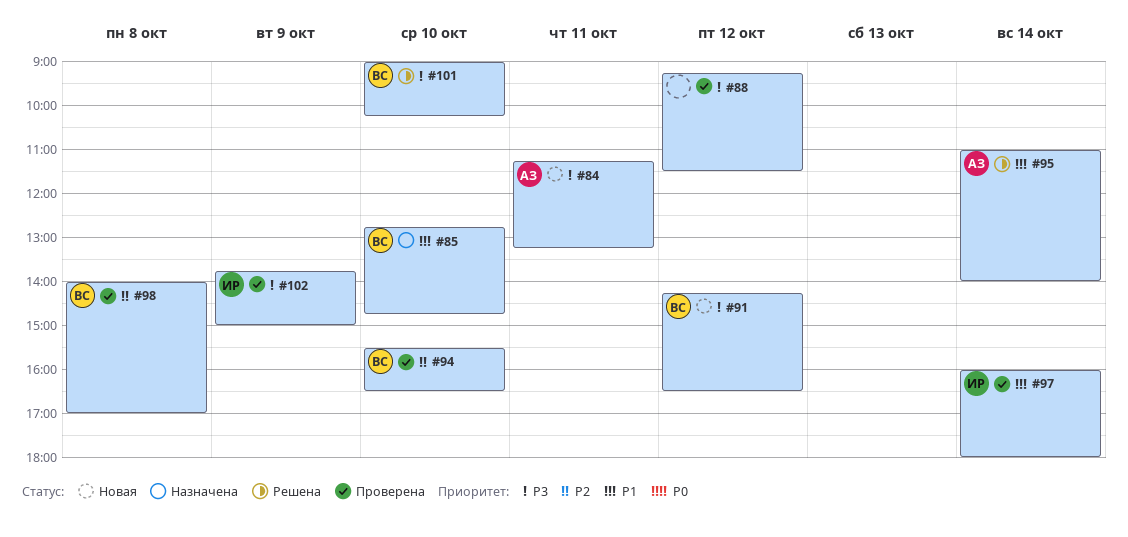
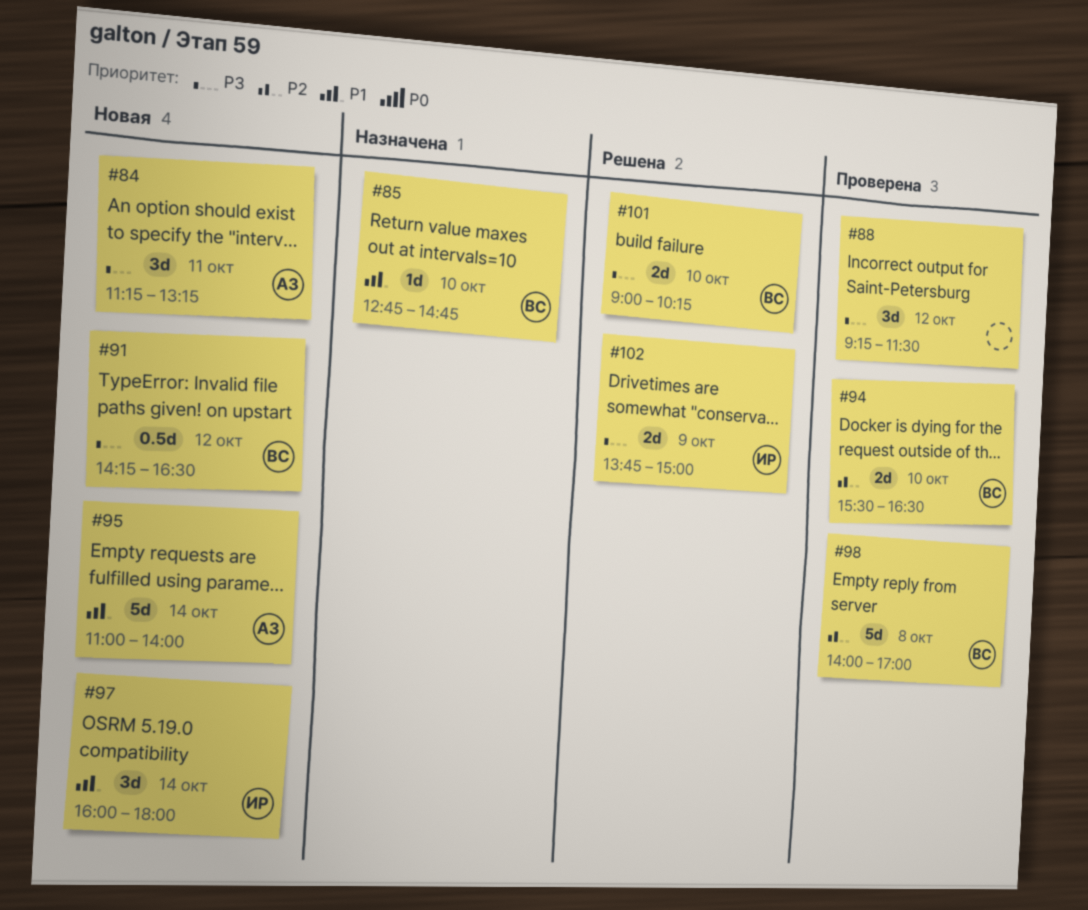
#95, status: Решена -> Новая
#97, status: Проверена -> Новая
#102, status: Проверена -> Решена

